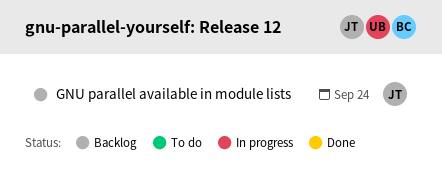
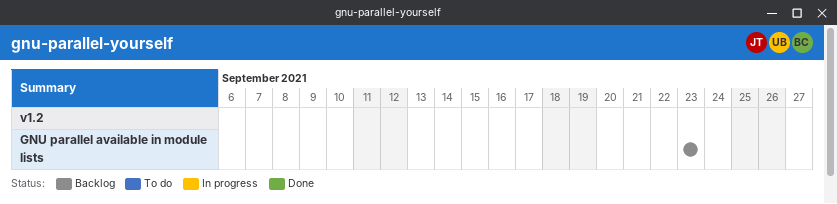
GNU parallel available in module lists, due: Sep 24 -> Sep 23

